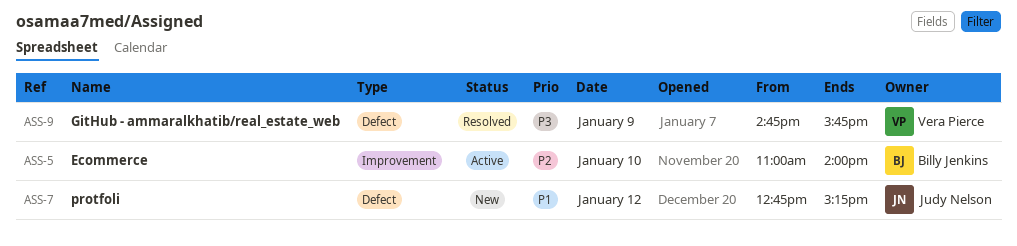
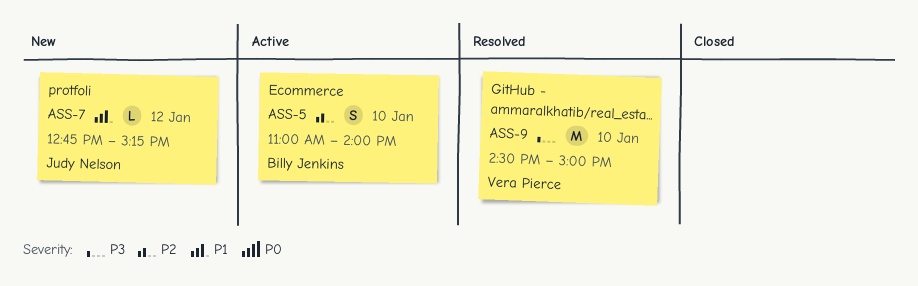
ASS-9, day: Jan 9 -> Jan 10
ASS-9, begins: 14:45 -> 14:30
ASS-9, ends: 15:45 -> 15:00

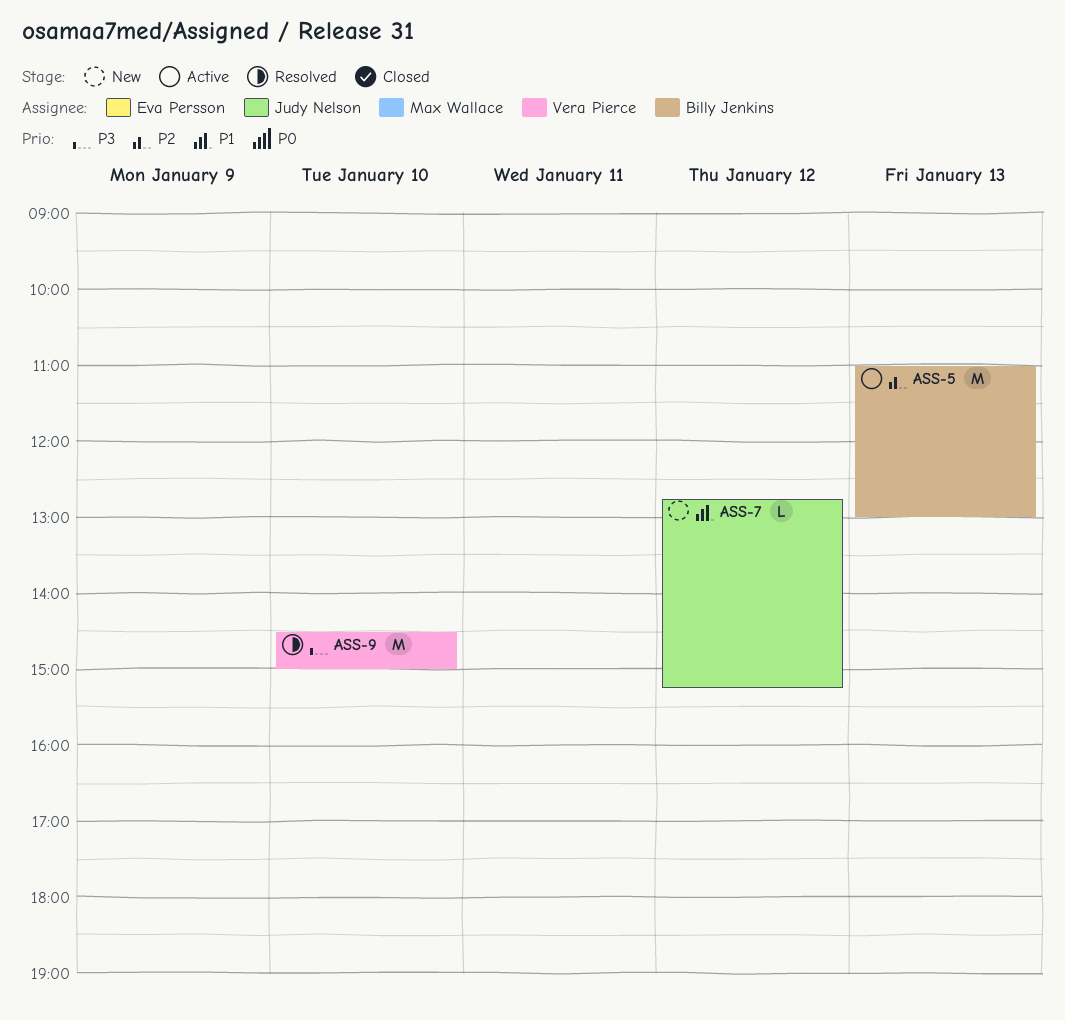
ASS-5, estimate: S -> M
ASS-5, day: Jan 10 -> Jan 13
ASS-5, ends: 14:00 -> 13:00

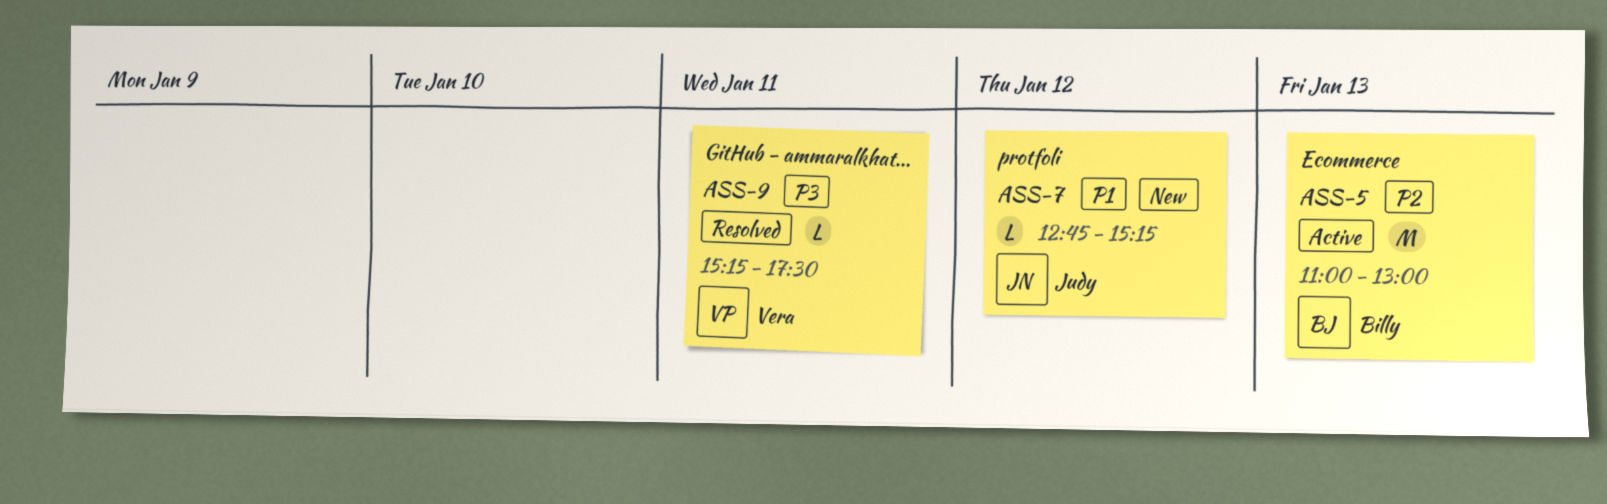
ASS-9, estimate: M -> L
ASS-9, day: Jan 10 -> Jan 11
ASS-9, begins: 14:30 -> 15:15
ASS-9, ends: 15:00 -> 17:30

